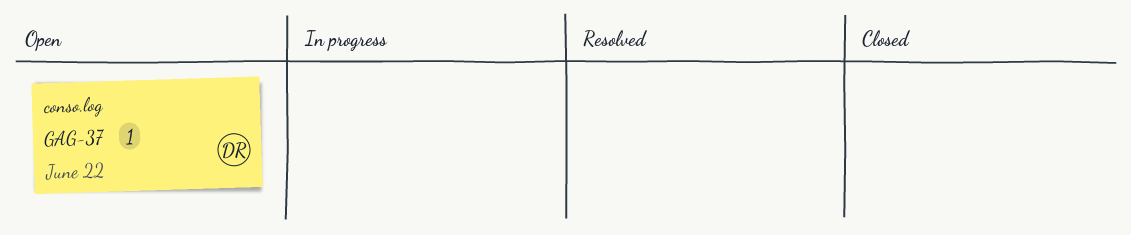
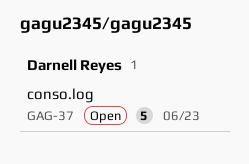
GAG-37, estimate: 1 -> 5
GAG-37, due: Jun 22 -> Jun 23

